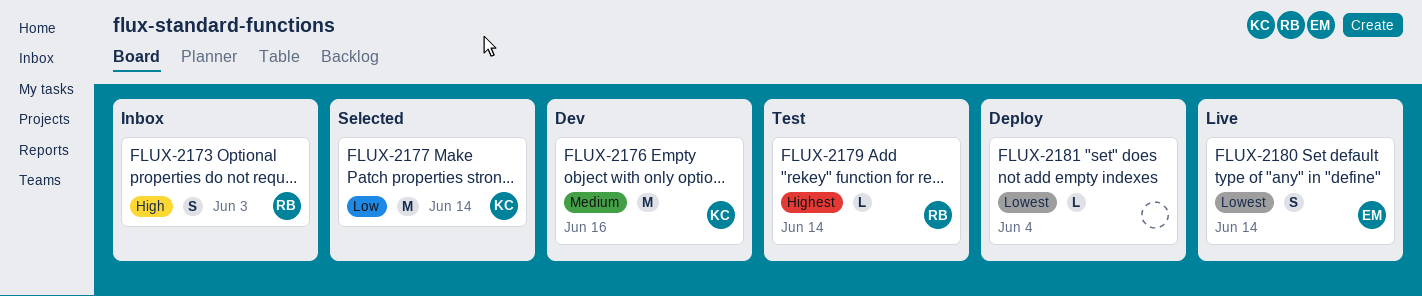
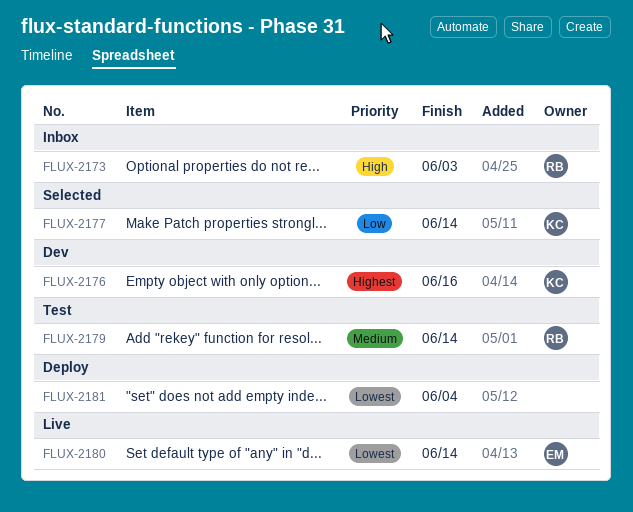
FLUX-2176, priority: Medium -> Highest
FLUX-2179, priority: Highest -> Medium

